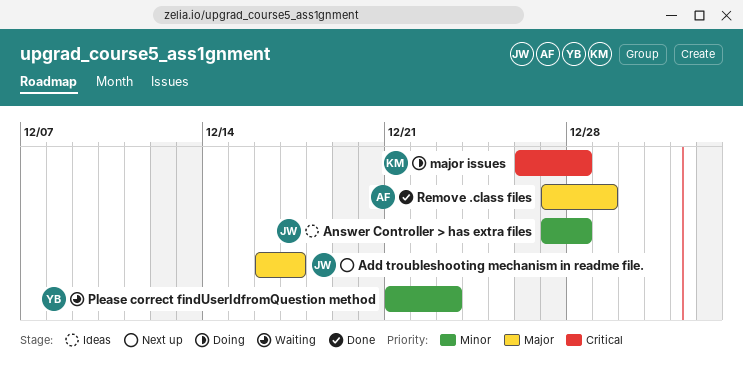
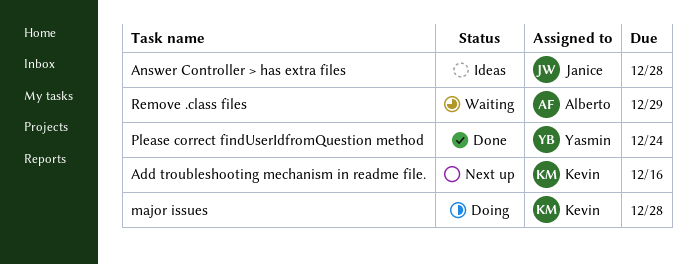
Add troubleshooting mechanism in readme file., owner: Janice -> Kevin
Add troubleshooting mechanism in readme file., due: Dec 17 -> Dec 16
Please correct findUserIdfromQuestion method, status: Waiting -> Done
Please correct findUserIdfromQuestion method, due: Dec 23 -> Dec 24
Remove .class files, status: Done -> Waiting

